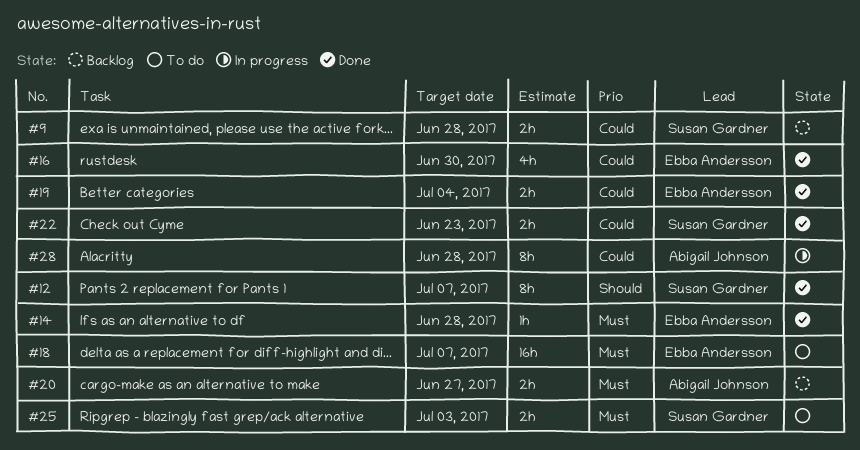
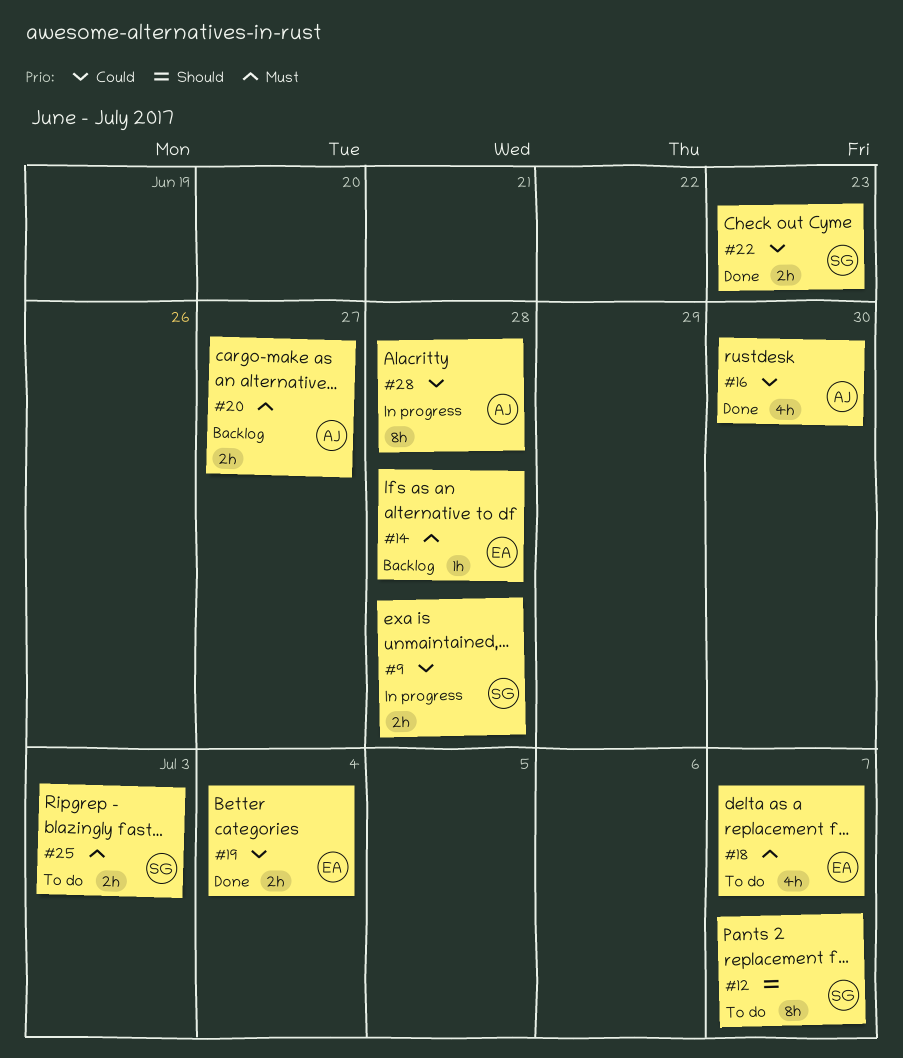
#9, status: Backlog -> In progress
#12, status: Done -> To do
#14, status: Done -> Backlog
#16, owner: Ebba Andersson -> Abigail Johnson
#18, estimate: 16h -> 4h

